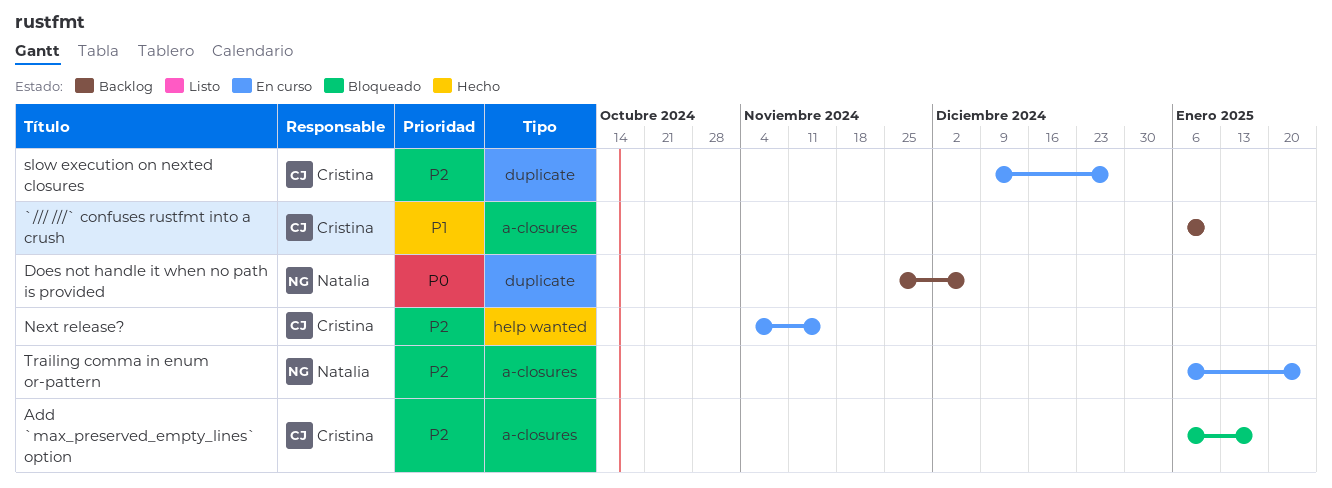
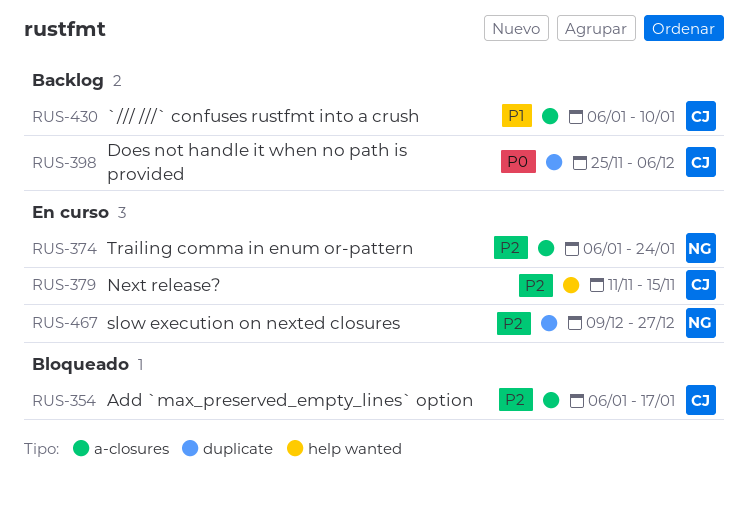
Does not handle it when no path is provided, owner: Natalia -> Cristina
Next release?, start: Nov 4 -> Nov 11
slow execution on nexted closures, owner: Cristina -> Natalia

